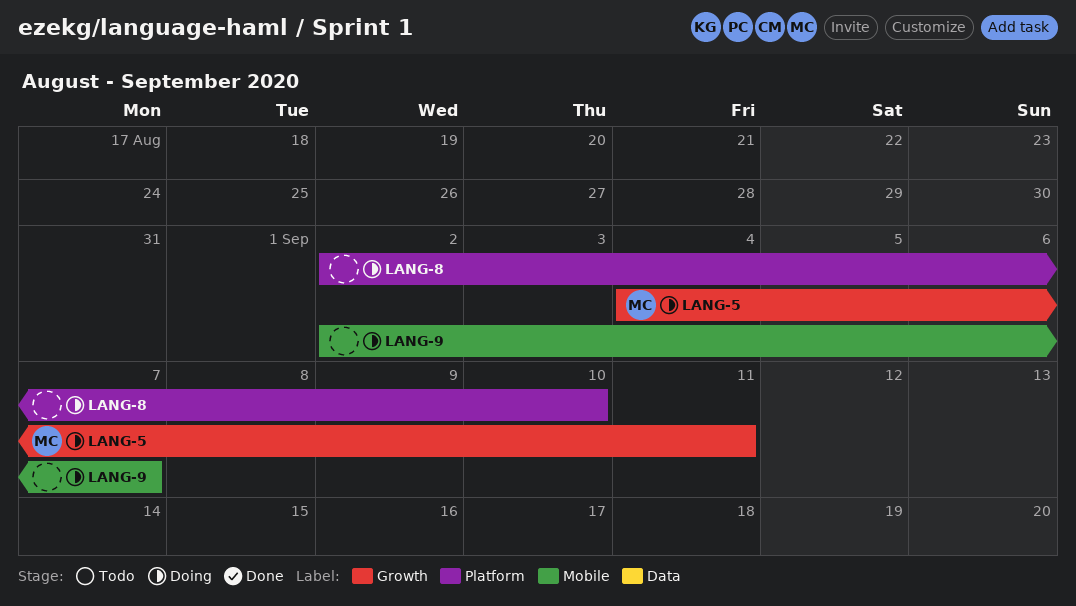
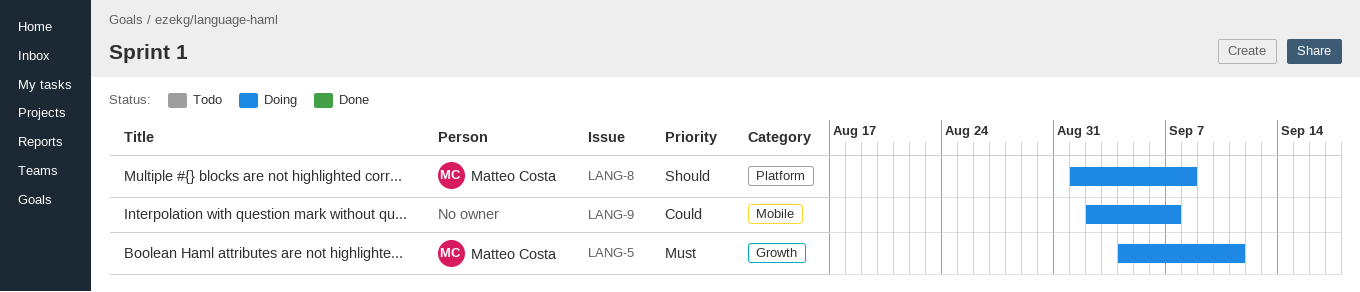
LANG-8, owner: none -> Matteo Costa
LANG-8, start: Sep 2 -> Sep 1
LANG-8, due: Sep 10 -> Sep 8

